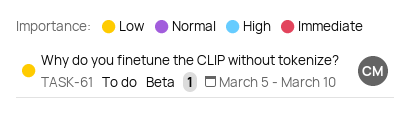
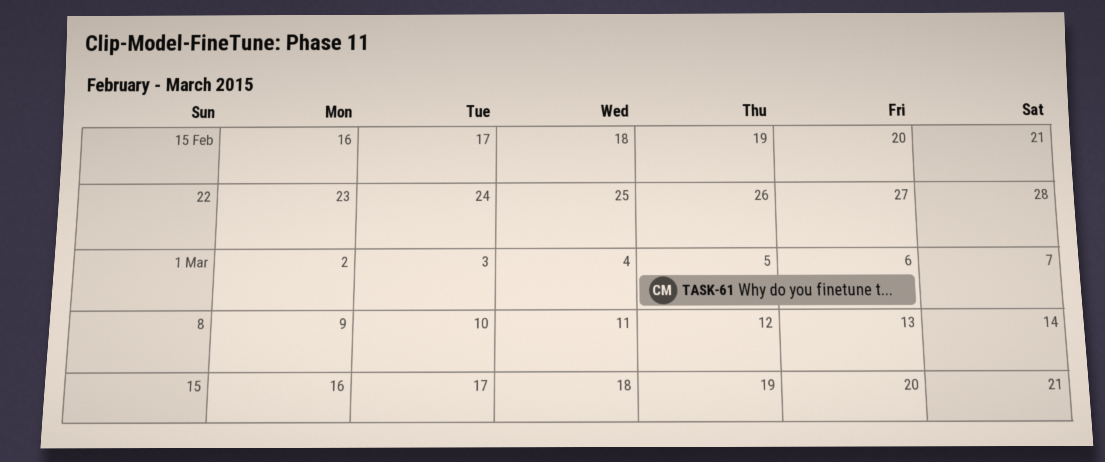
TASK-61, due: Mar 10 -> Mar 6

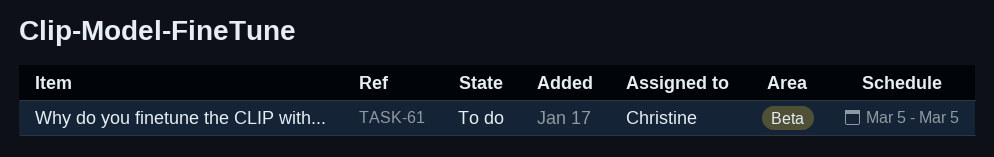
TASK-61, due: Mar 6 -> Mar 5

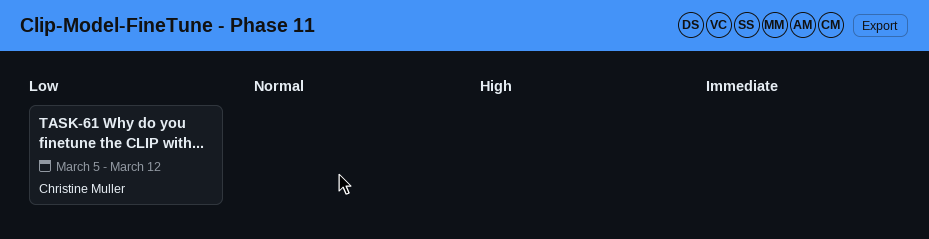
TASK-61, due: Mar 5 -> Mar 12

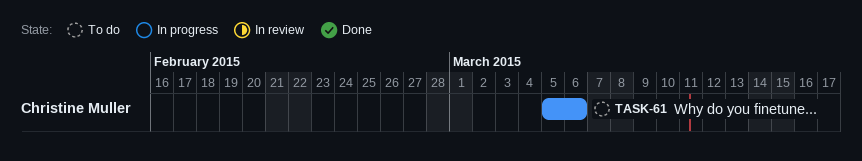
TASK-61, due: Mar 12 -> Mar 6

